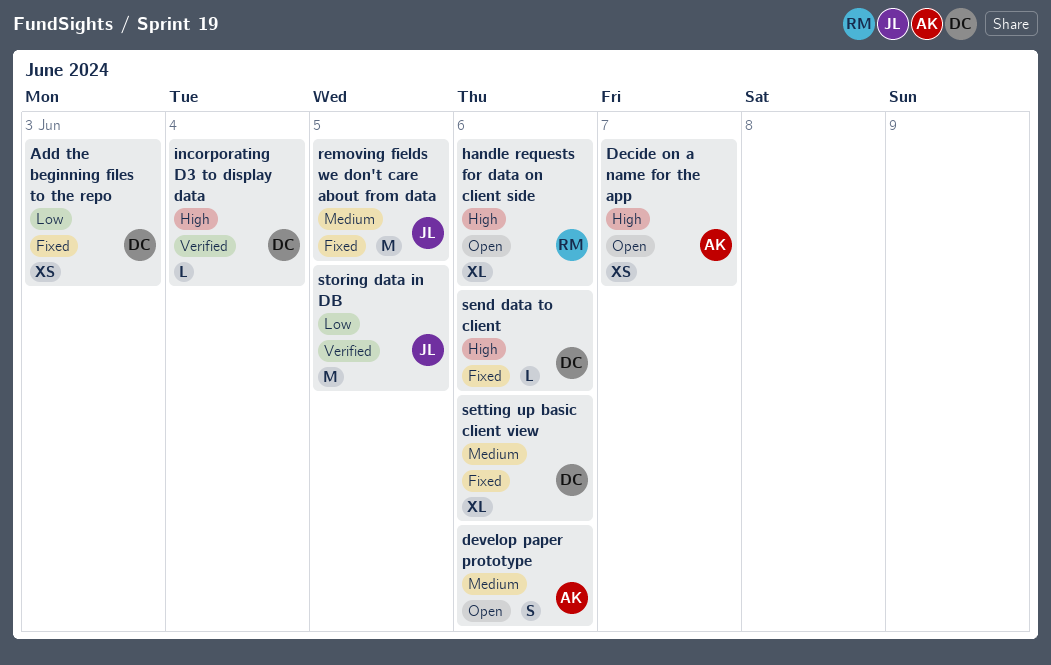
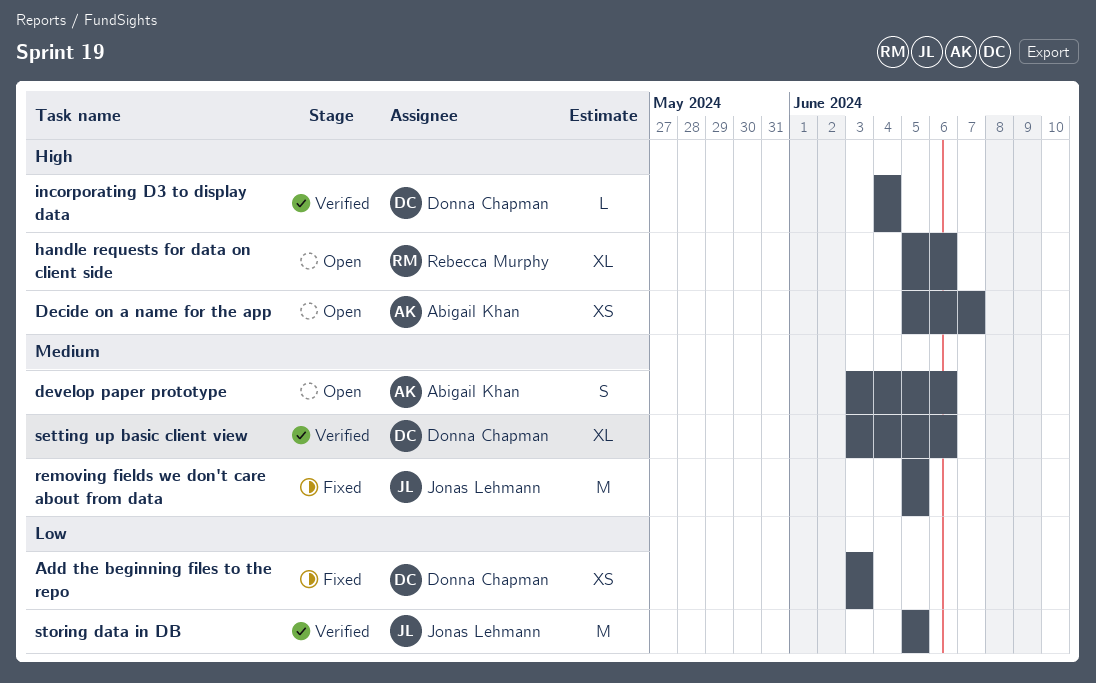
send data to client: present -> none
setting up basic client view, status: Fixed -> Verified

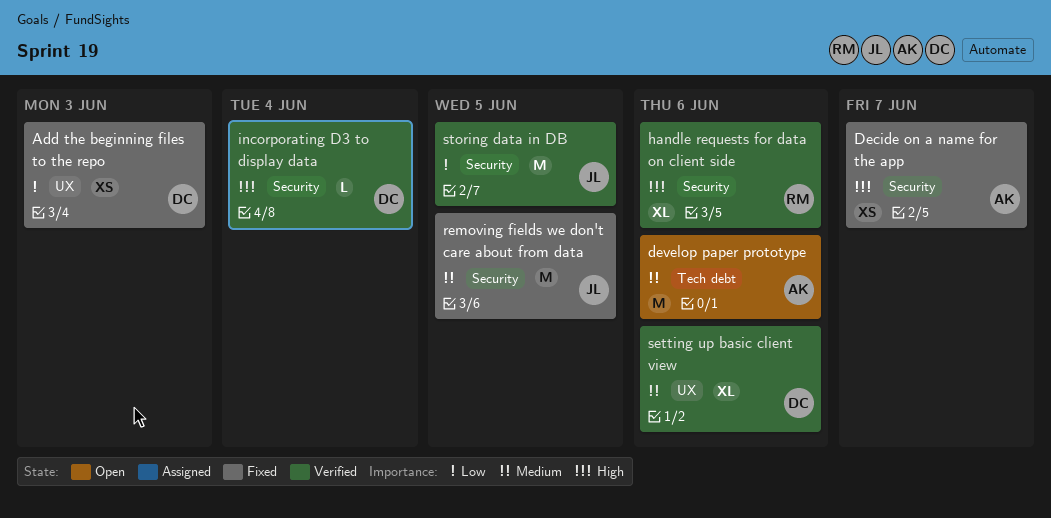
Decide on a name for the app, status: Open -> Fixed
develop paper prototype, estimate: S -> M
handle requests for data on client side, status: Open -> Verified

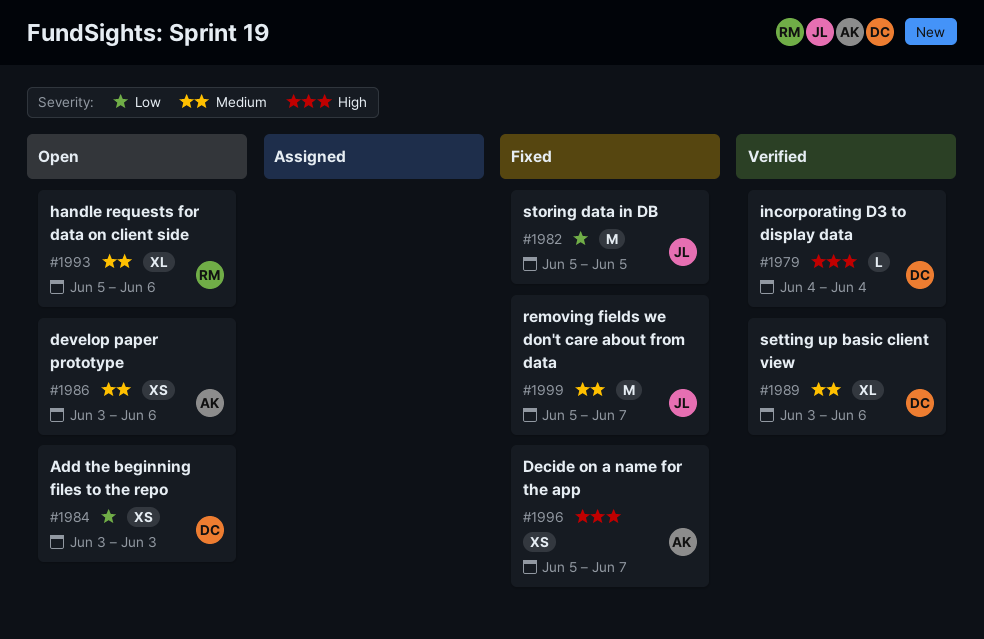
Add the beginning files to the repo, status: Fixed -> Open
develop paper prototype, estimate: M -> XS
handle requests for data on client side, status: Verified -> Open
handle requests for data on client side, priority: High -> Medium
removing fields we don't care about from data, due: Jun 5 -> Jun 7
storing data in DB, status: Verified -> Fixed

